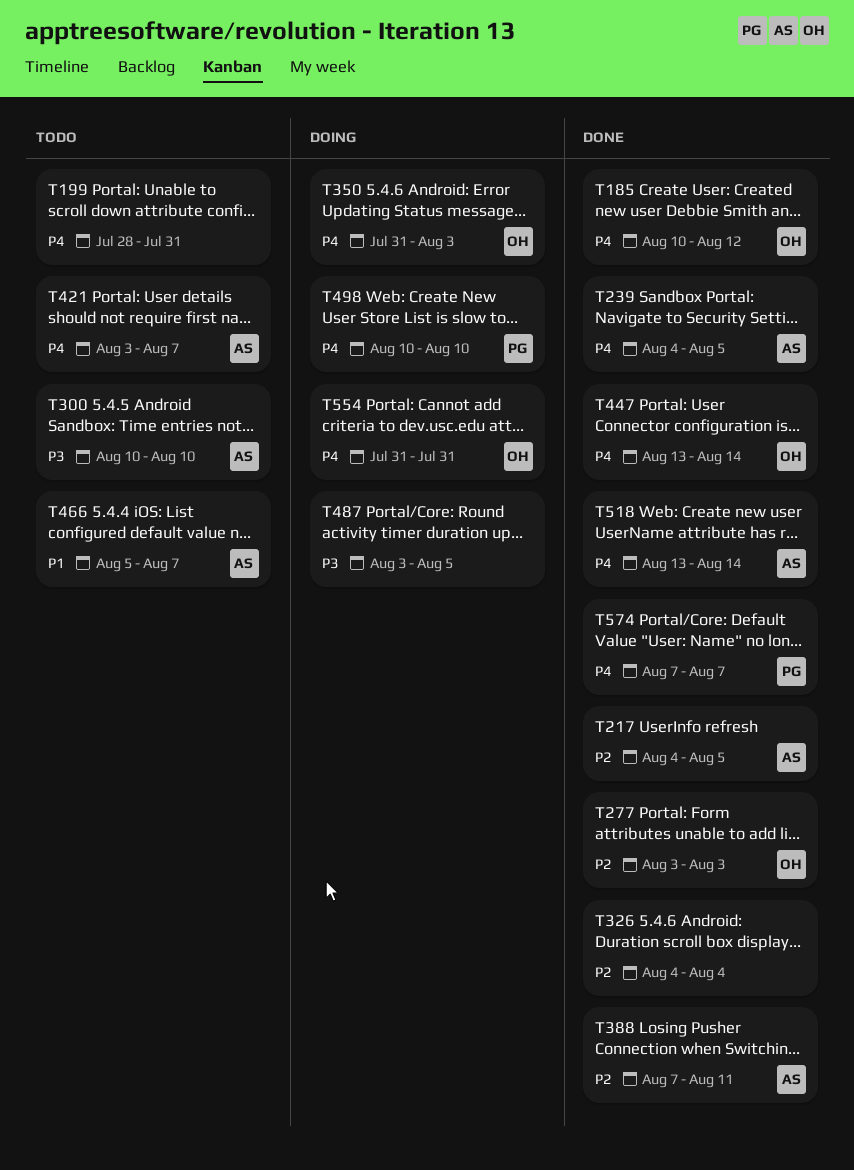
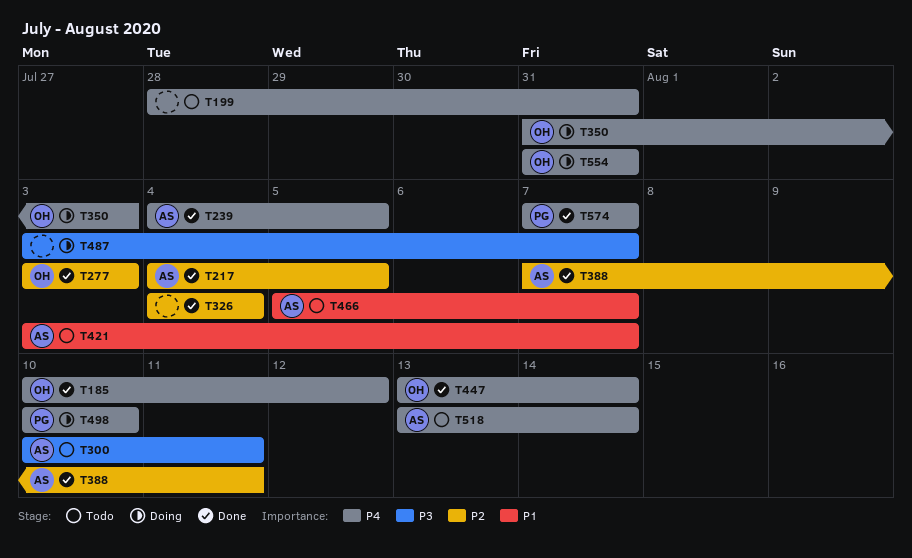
T300, due: Aug 10 -> Aug 11
T421, priority: P4 -> P1
T487, due: Aug 5 -> Aug 7
T518, status: Done -> Todo

